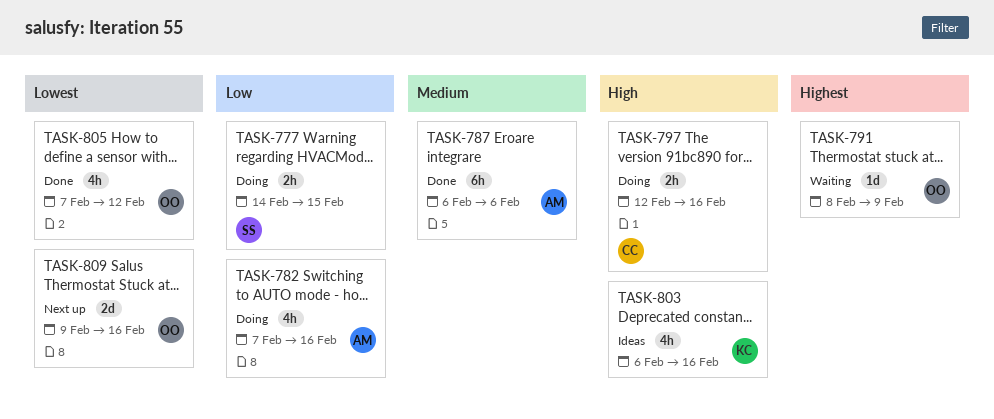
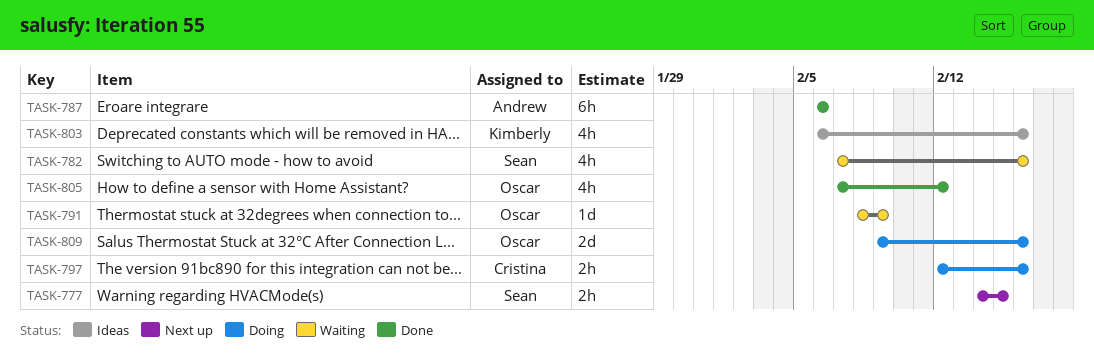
TASK-777, status: Doing -> Next up
TASK-782, status: Doing -> Waiting
TASK-782, owner: Andrew -> Sean
TASK-809, status: Next up -> Doing

